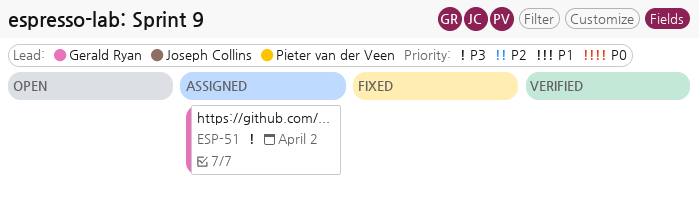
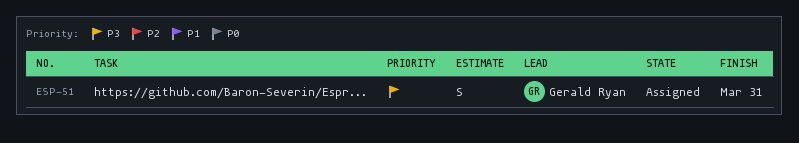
ESP-51, due: Apr 2 -> Mar 31

